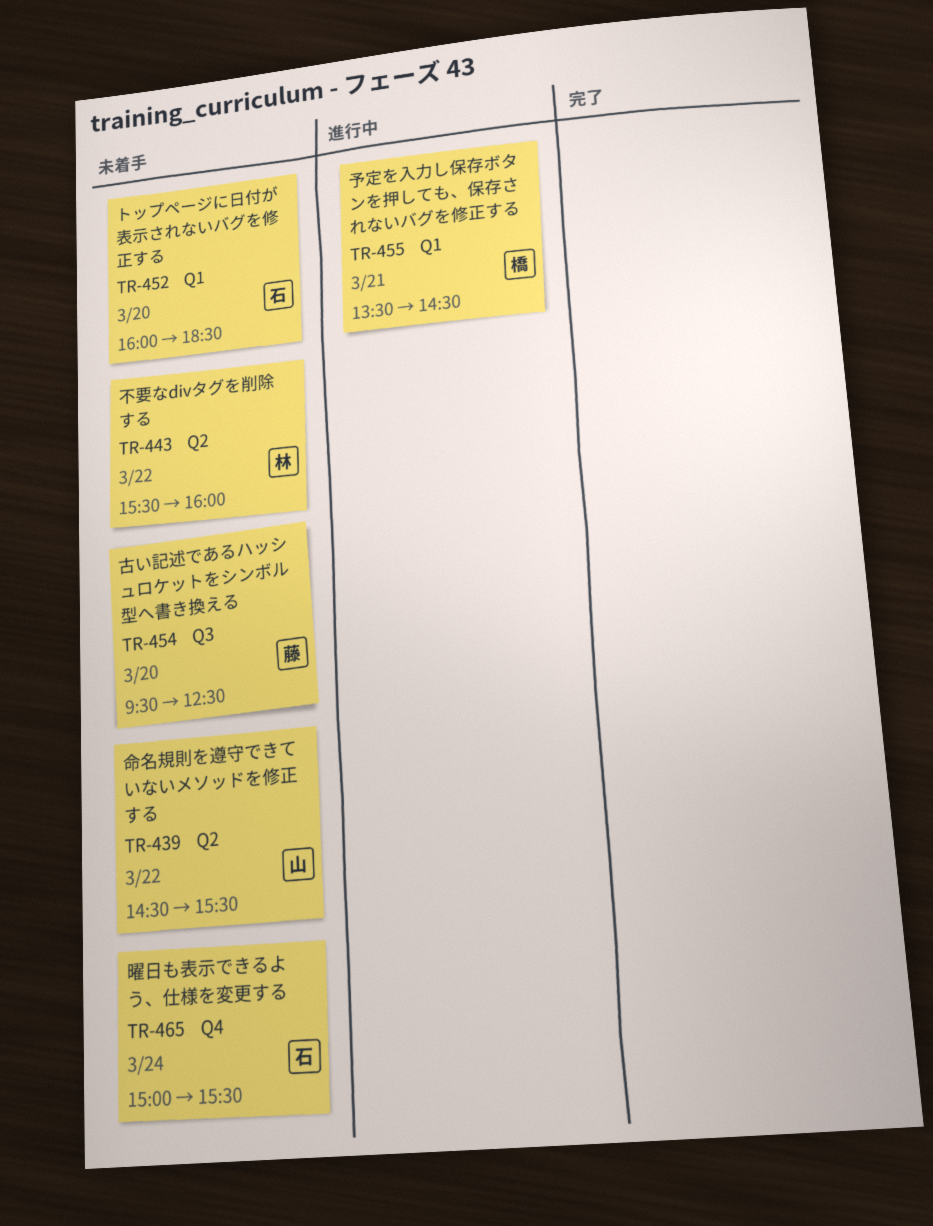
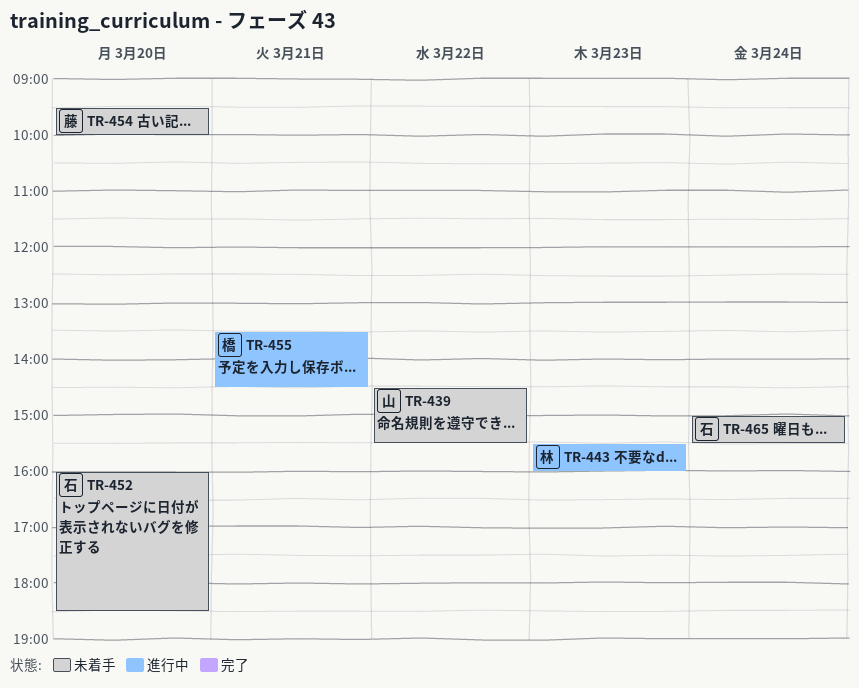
TR-443, status: 未着手 -> 進行中
TR-443, day: Mar 22 -> Mar 23
TR-454, ends: 12:30 -> 10:00

